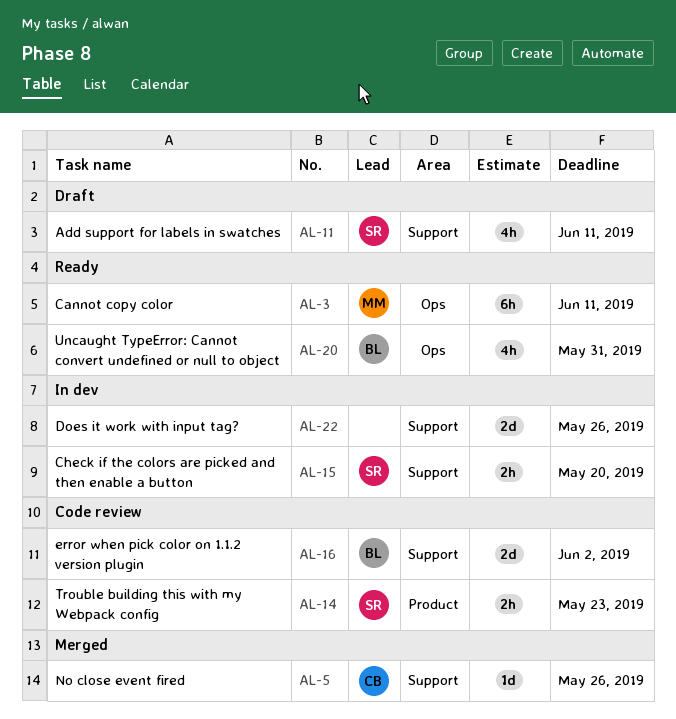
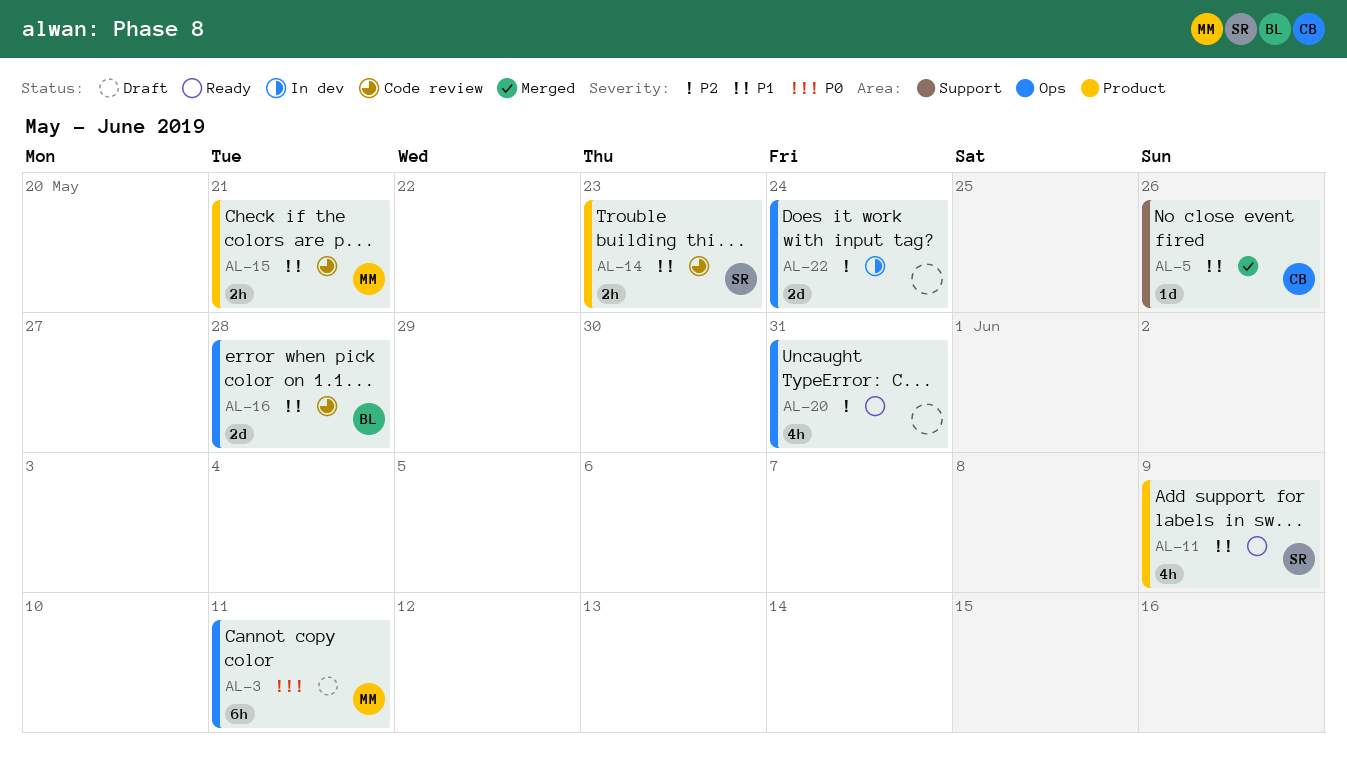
AL-3, status: Ready -> Draft
AL-11, status: Draft -> Ready
AL-11, label: Support -> Product
AL-11, due: Jun 11 -> Jun 9
AL-15, status: In dev -> Code review
AL-15, owner: SR -> MM
AL-15, label: Support -> Product
AL-15, due: May 20 -> May 21
AL-16, label: Support -> Ops
AL-16, due: Jun 2 -> May 28
AL-20, owner: BL -> none
AL-22, label: Support -> Ops
AL-22, due: May 26 -> May 24

